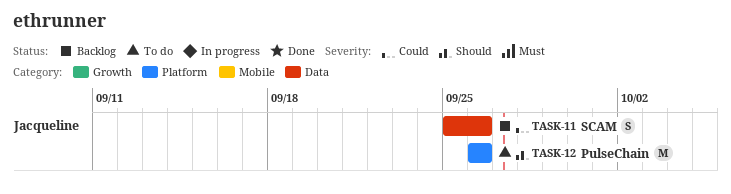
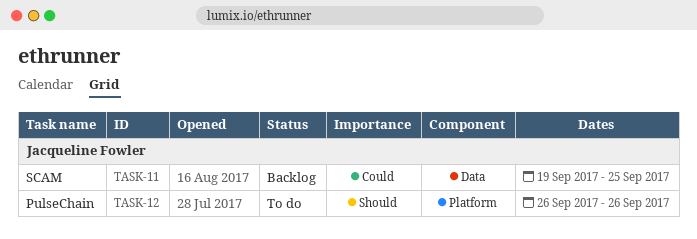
TASK-11, start: Sep 25 -> Sep 19
TASK-11, due: Sep 26 -> Sep 25

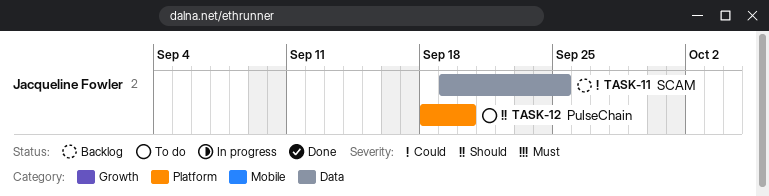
TASK-12, start: Sep 26 -> Sep 18
TASK-12, due: Sep 26 -> Sep 20

